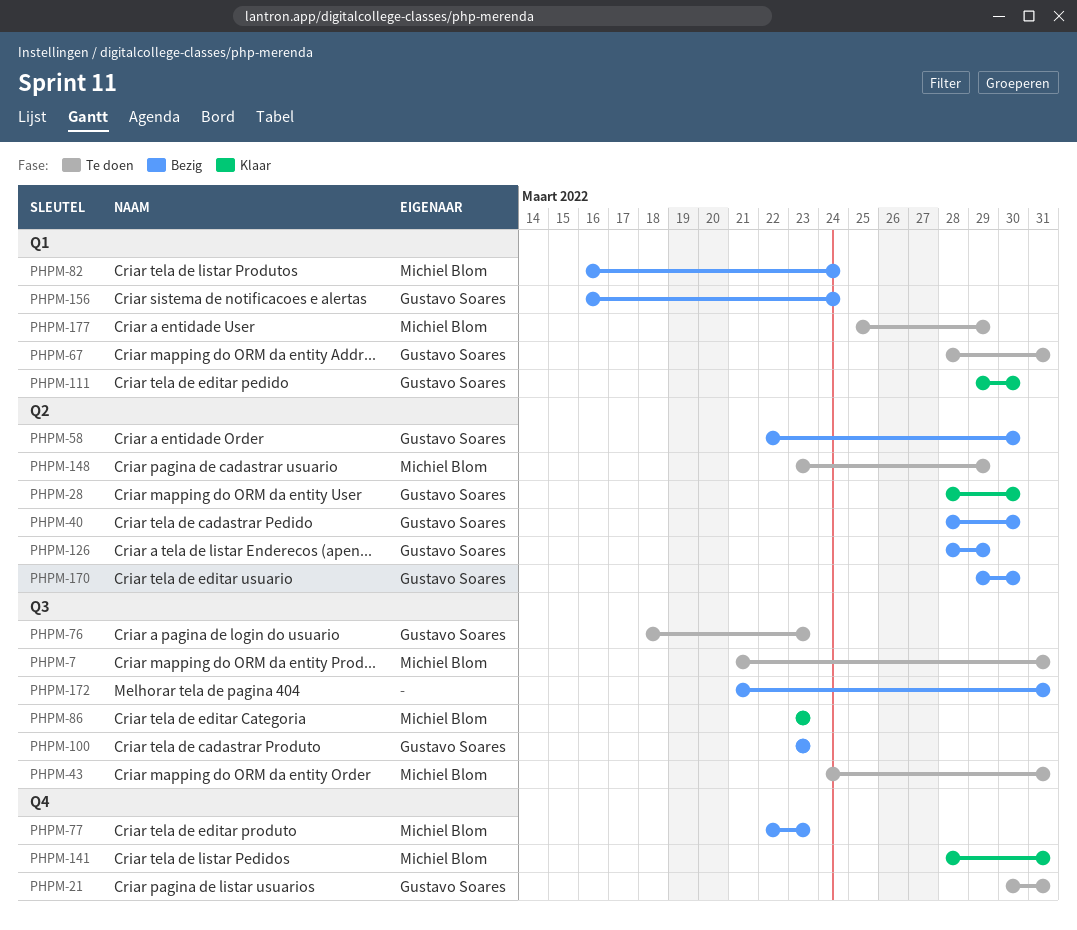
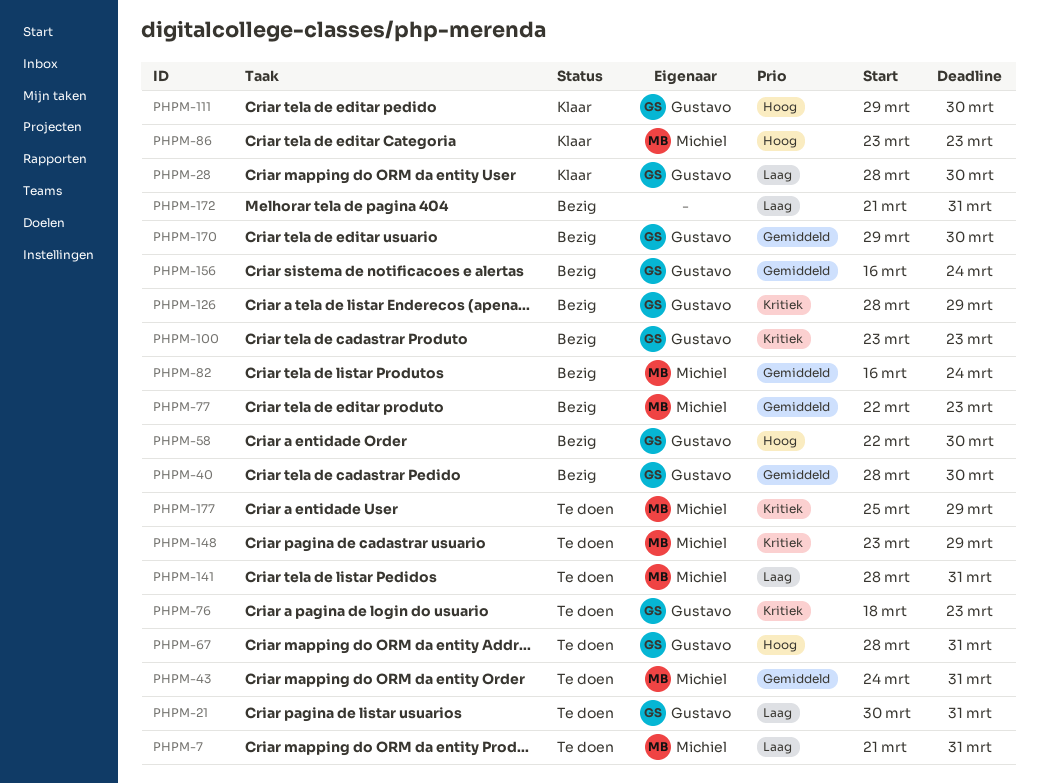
PHPM-141, status: Klaar -> Te doen

